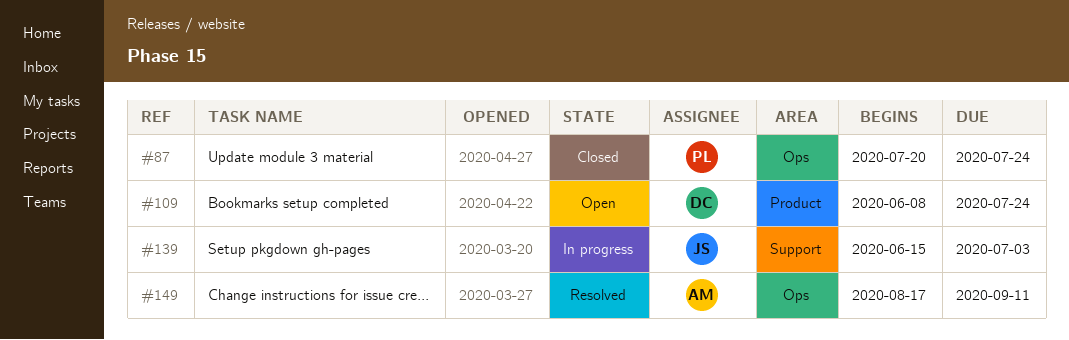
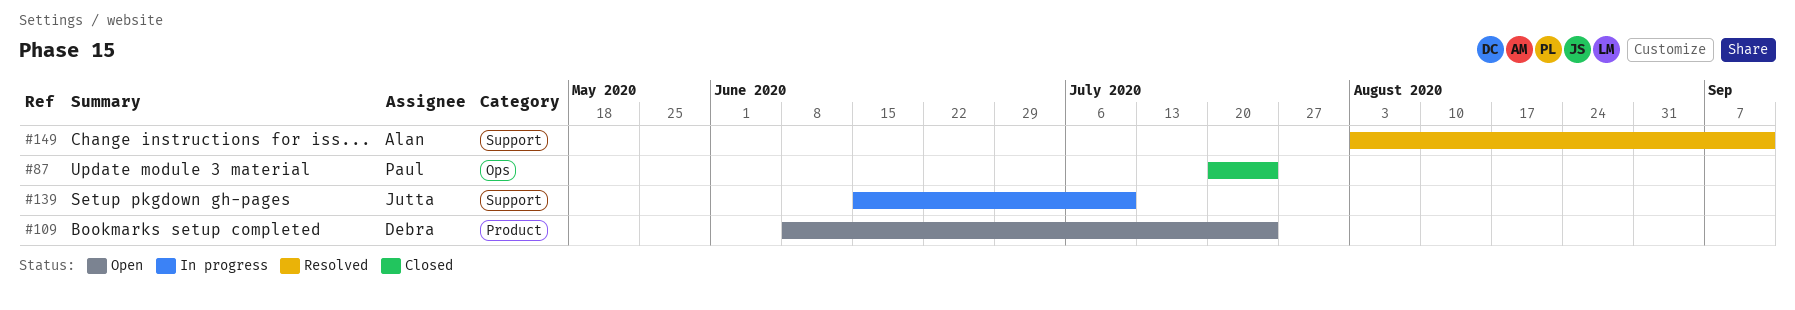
#139, due: Jul 3 -> Jul 10
#149, label: Ops -> Support
#149, start: Aug 17 -> Aug 3

